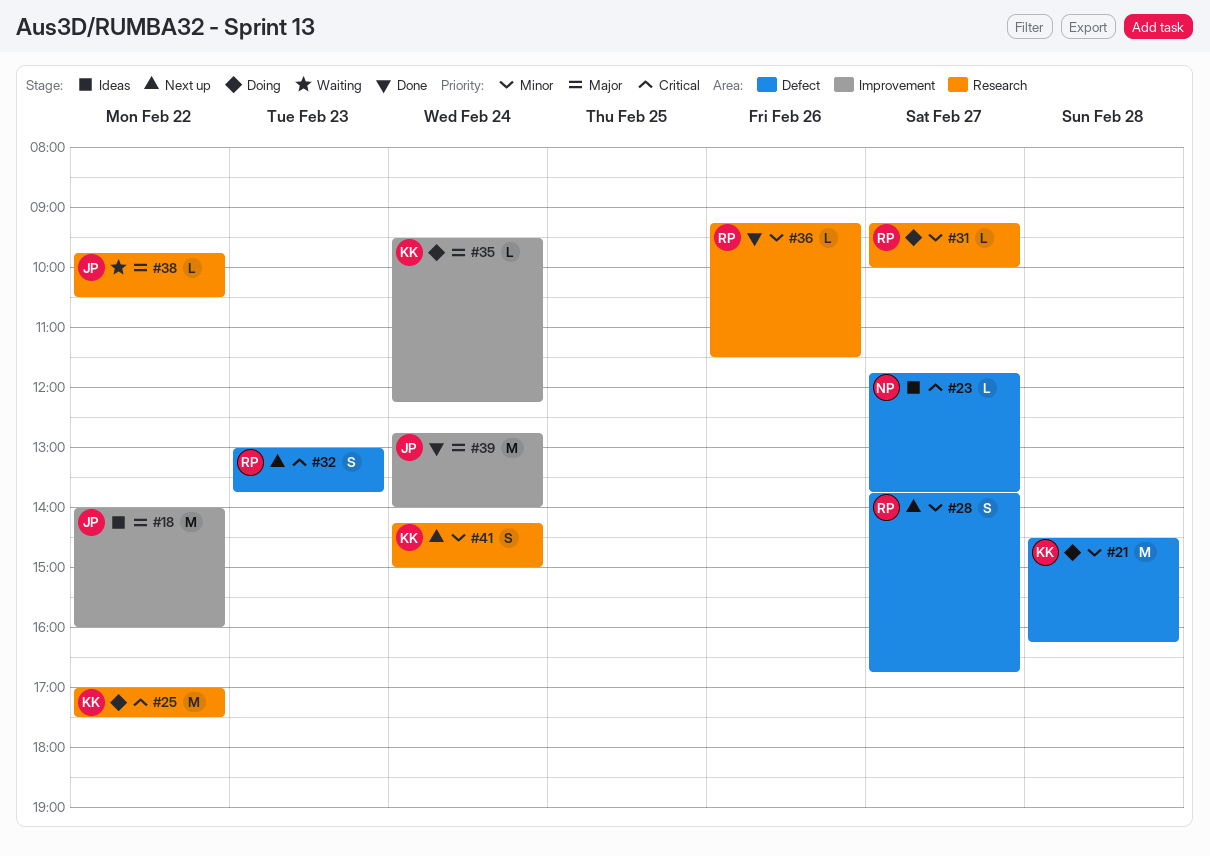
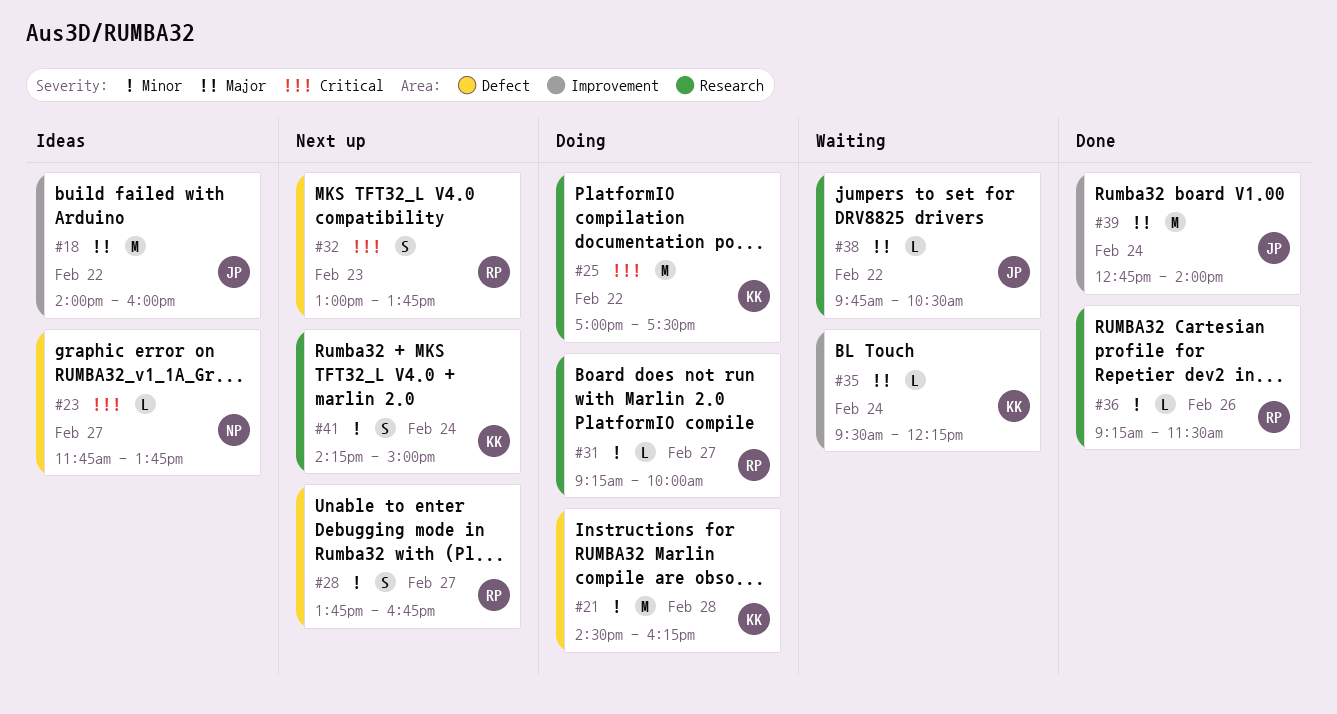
#35, status: Doing -> Waiting

